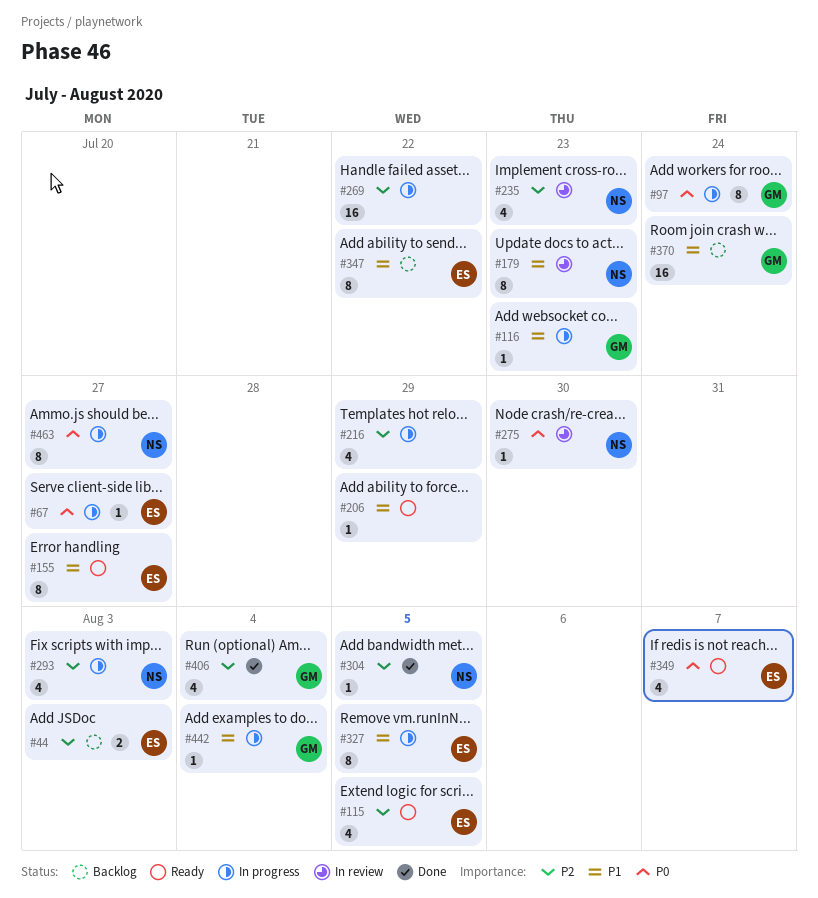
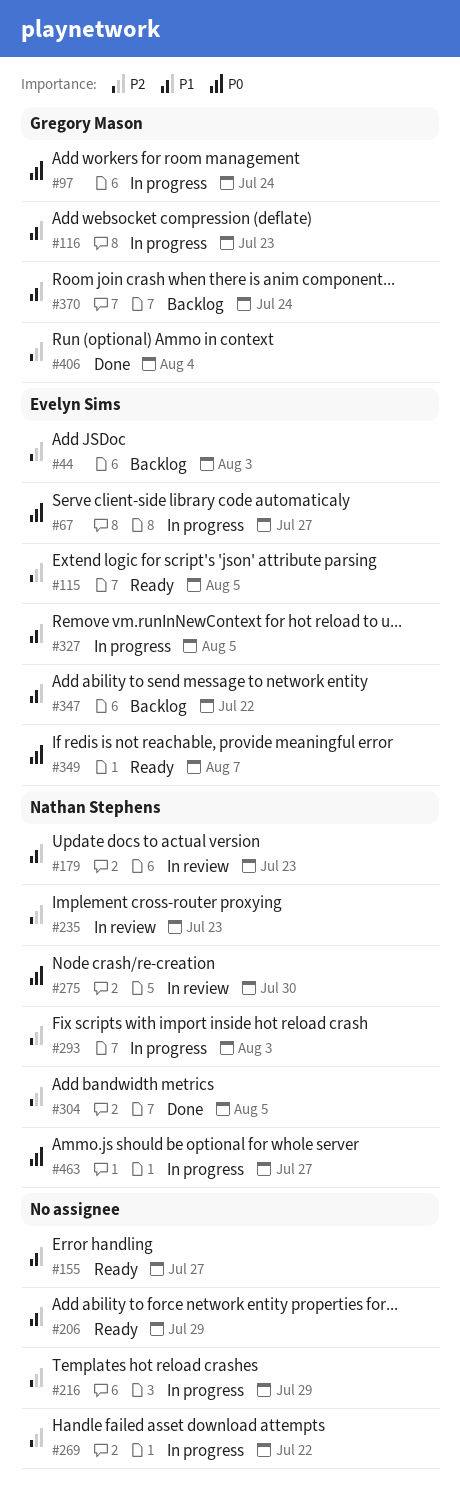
#155, owner: Evelyn Sims -> none
#442: present -> none

